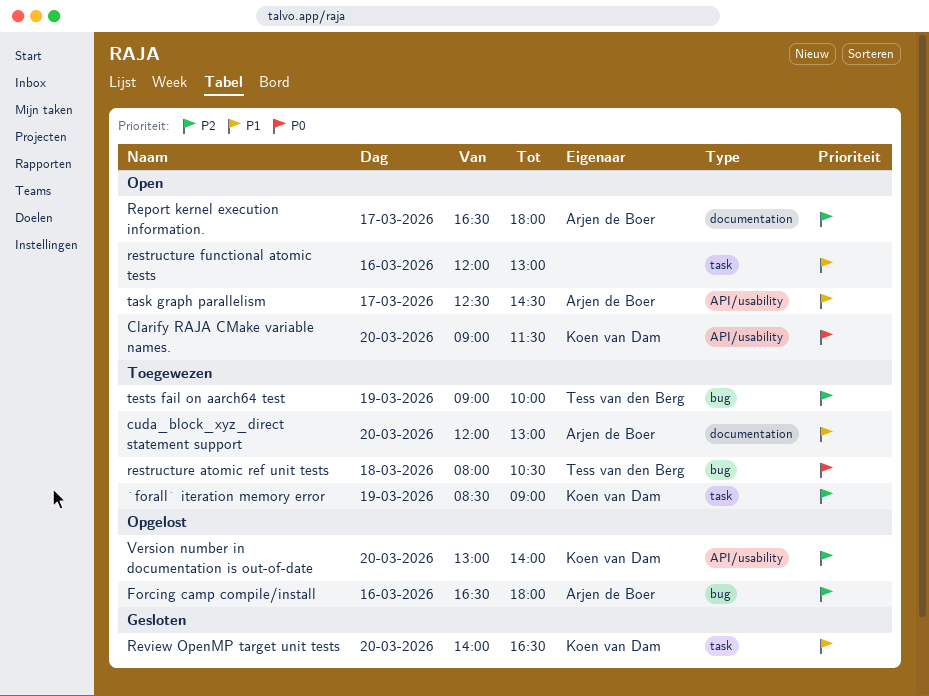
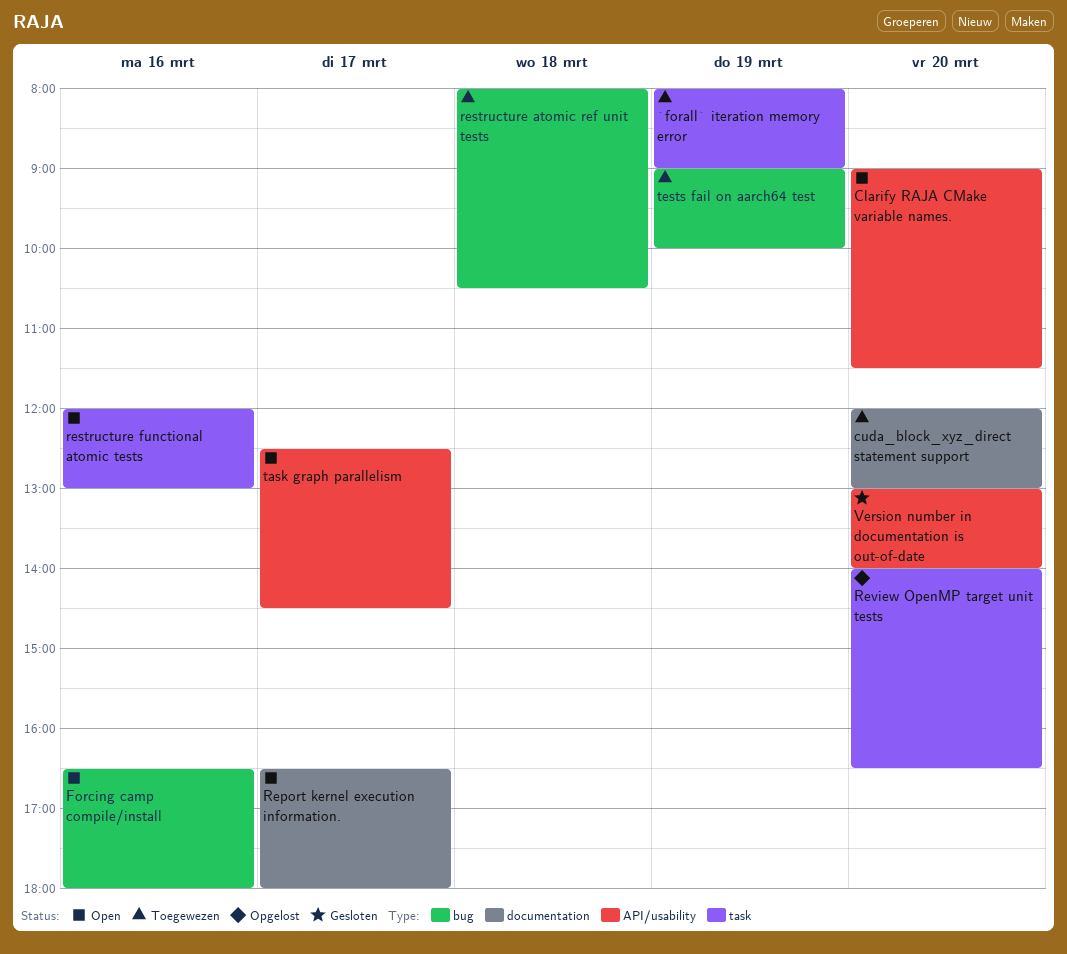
`forall` iteration memory error, begins: 08:30 -> 08:00
Forcing camp compile/install, status: Opgelost -> Open
Review OpenMP target unit tests, status: Gesloten -> Opgelost
Version number in documentation is out-of-date, status: Opgelost -> Gesloten

